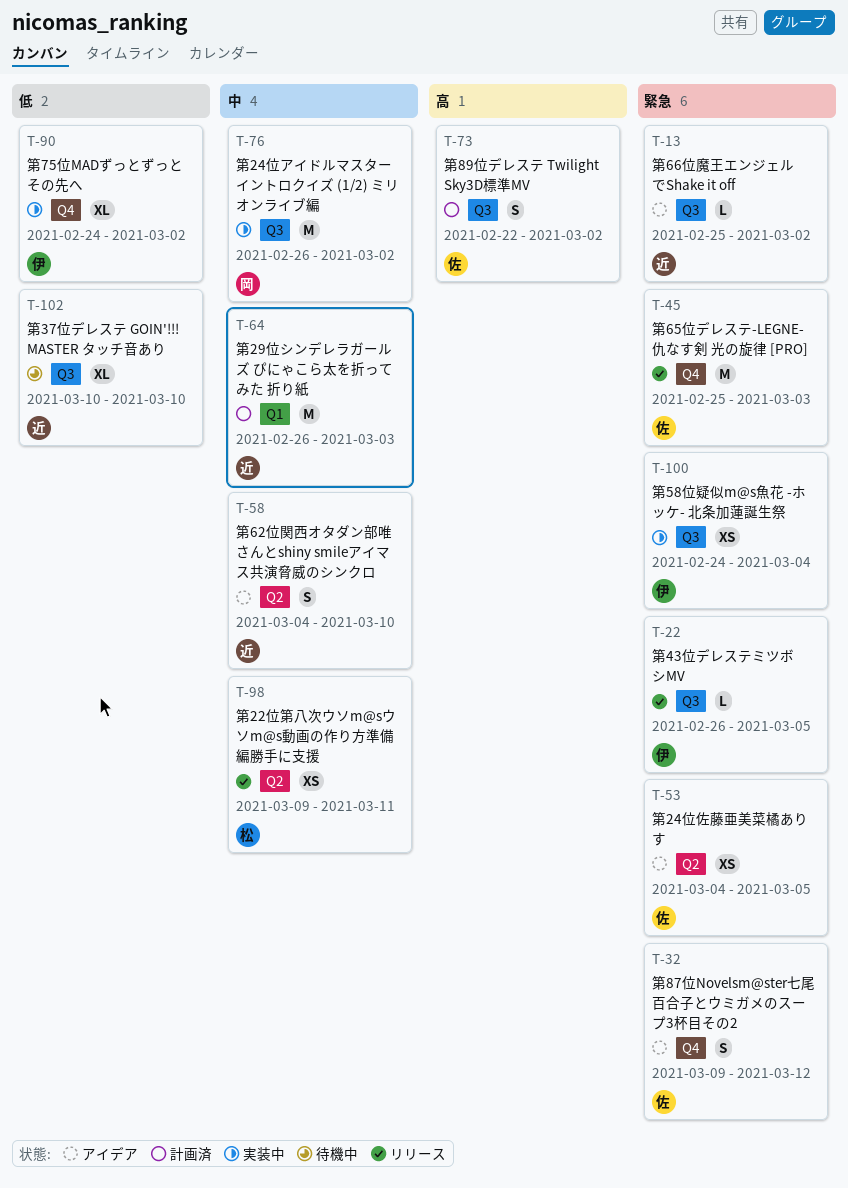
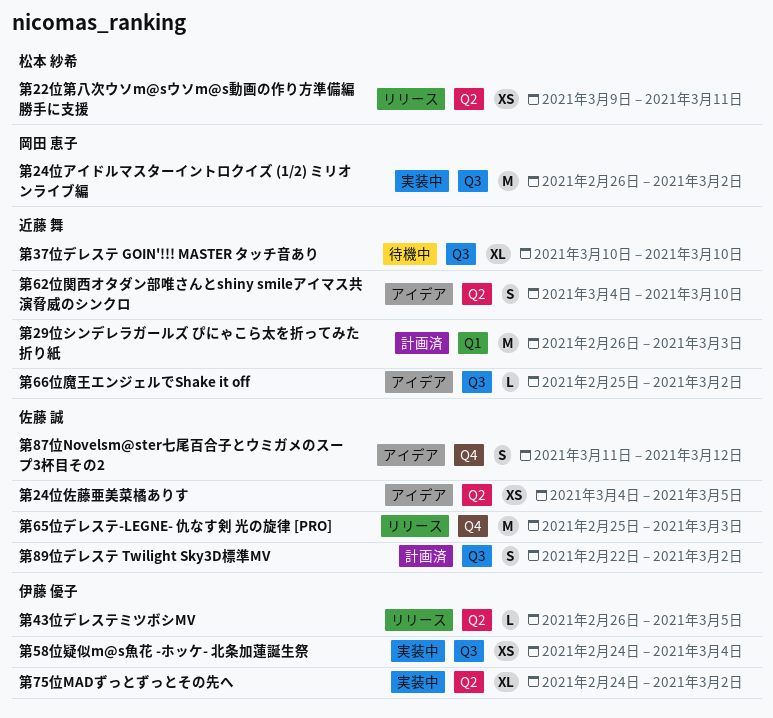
第43位デレステミツボシMV, label: Q3 -> Q2
第75位MADずっとずっとその先へ, label: Q4 -> Q2
第87位Novelsm@ster七尾百合子とウミガメのスープ3杯目その2, start: Mar 9 -> Mar 11

